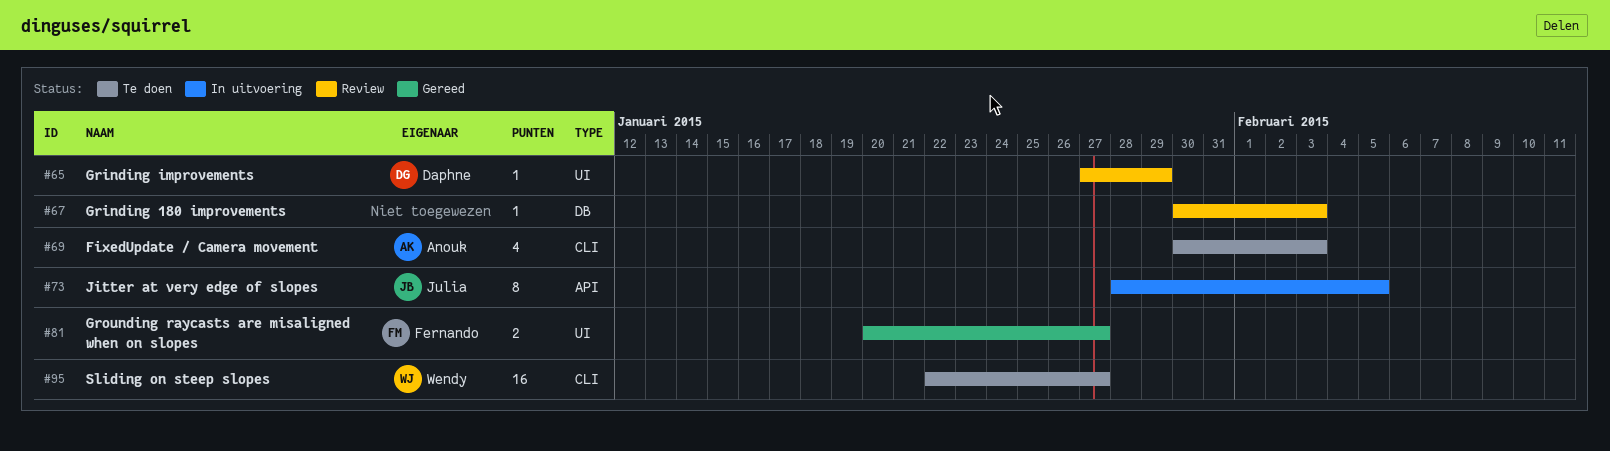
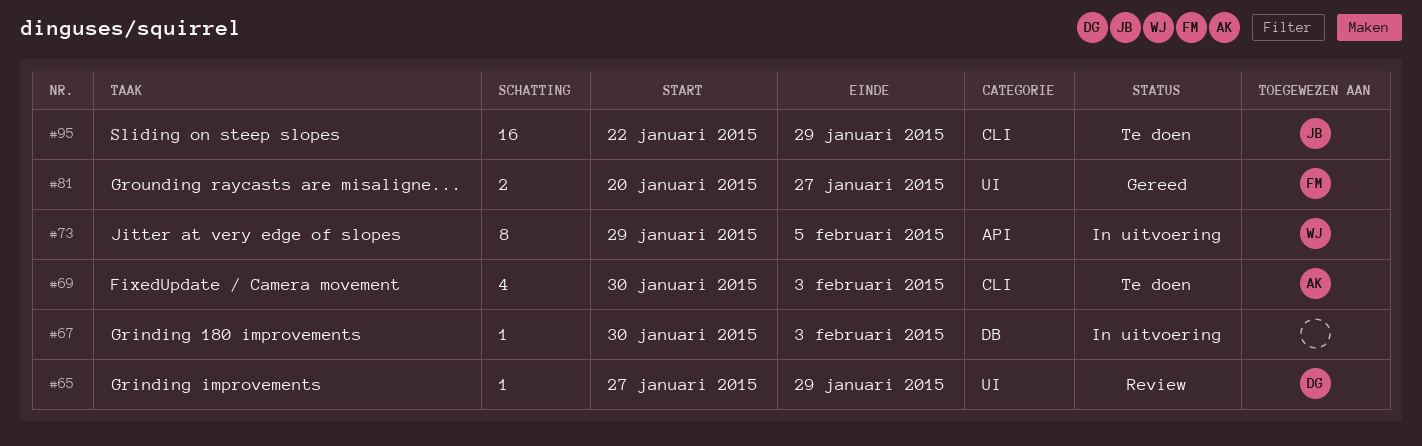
#67, status: Review -> In uitvoering
#73, owner: Julia -> Wendy
#73, start: Jan 28 -> Jan 29
#95, owner: Wendy -> Julia
#95, due: Jan 27 -> Jan 29

